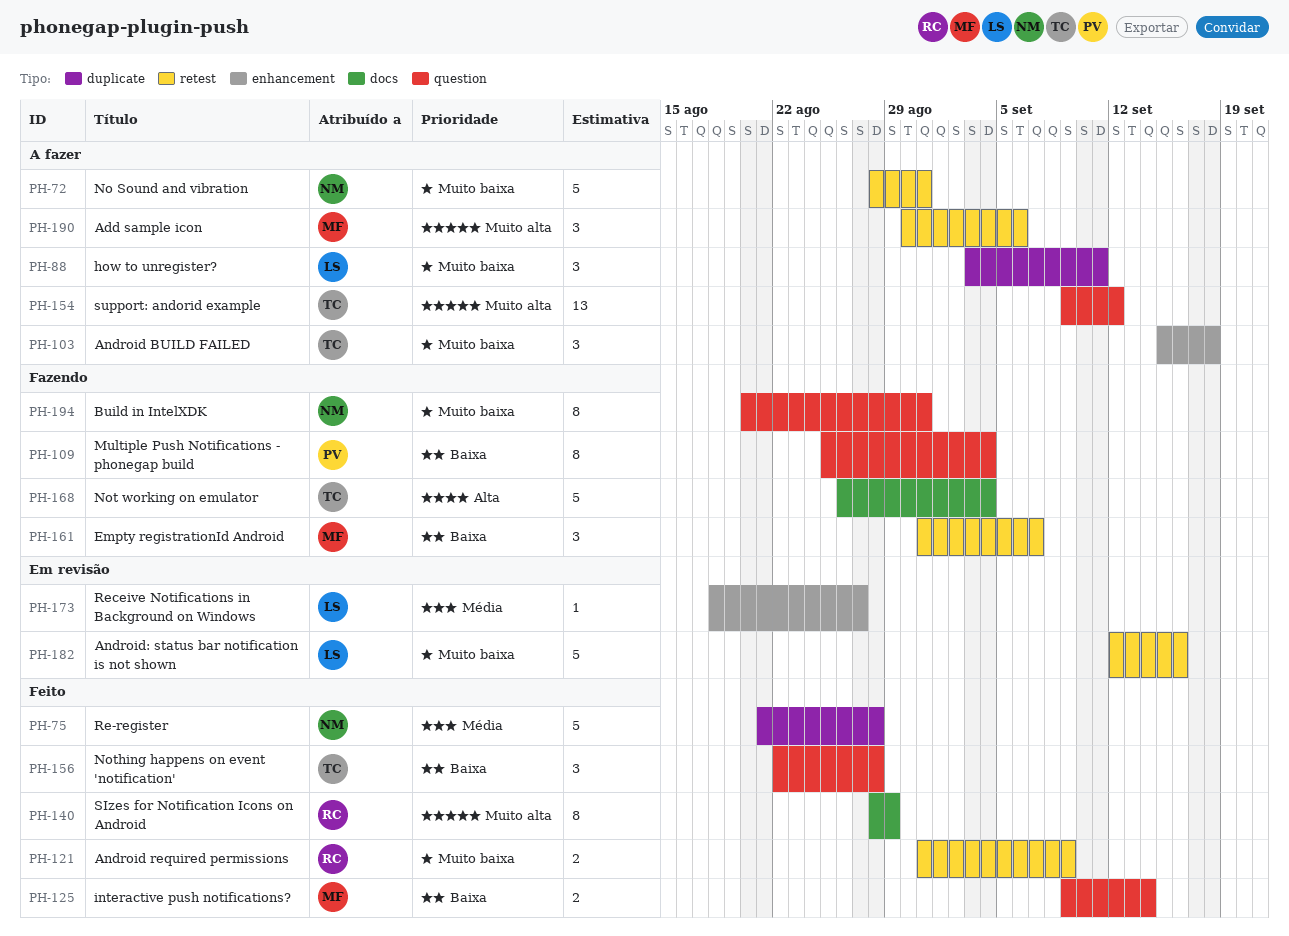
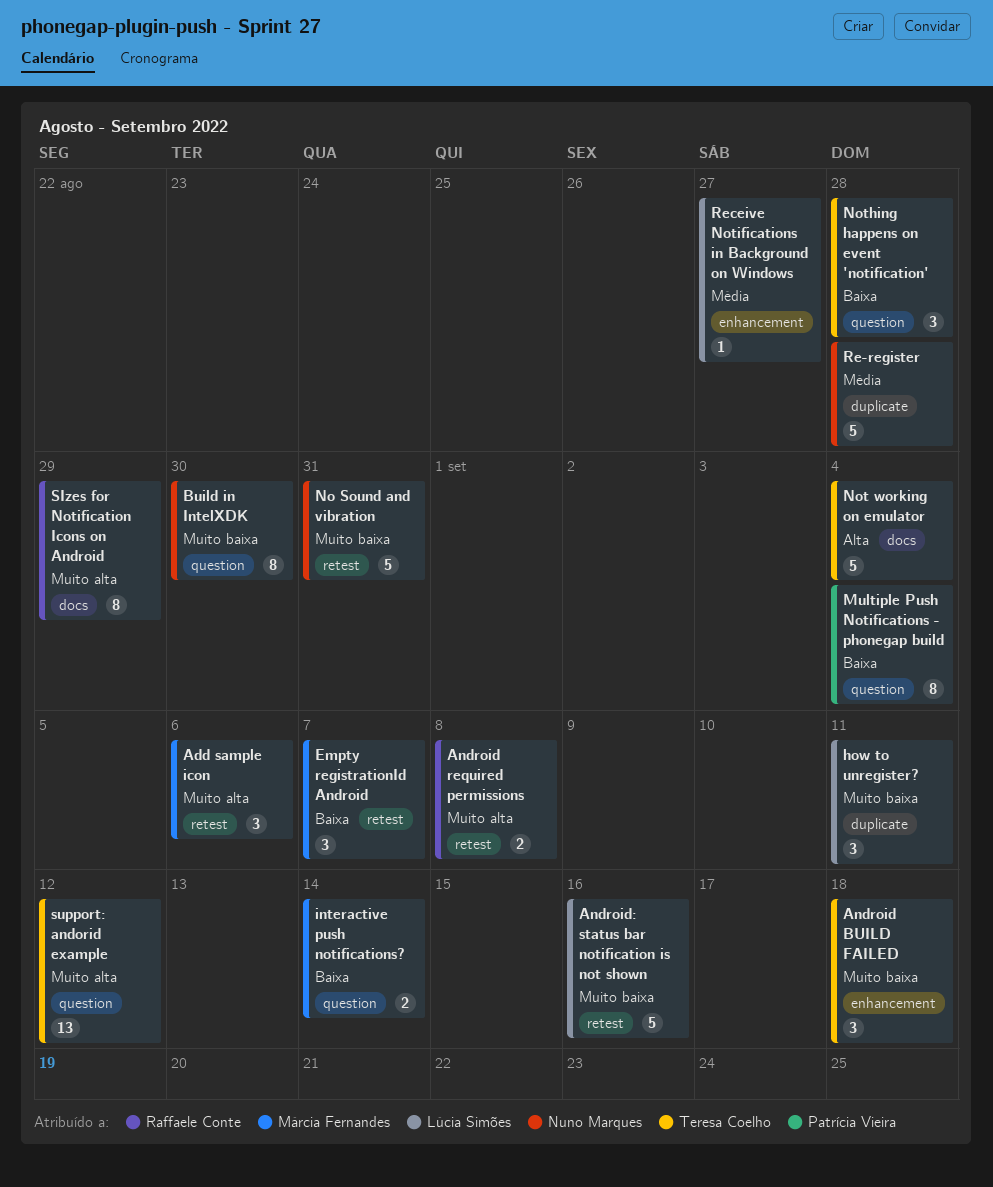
Android required permissions, priority: Muito baixa -> Muito alta
Android required permissions, due: Sep 9 -> Sep 8
Build in IntelXDK, due: Aug 31 -> Aug 30

